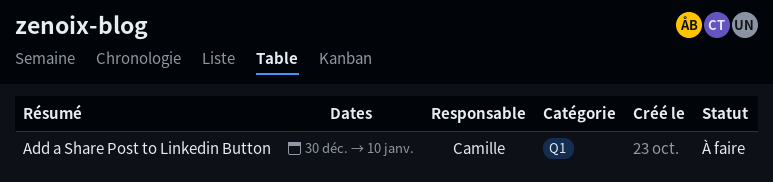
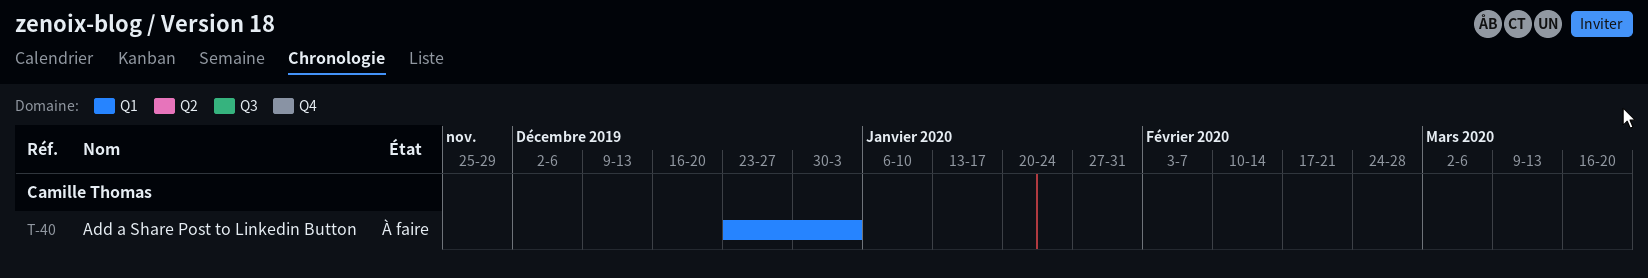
Add a Share Post to Linkedin Button, start: Dec 30 -> Dec 23
Add a Share Post to Linkedin Button, due: Jan 10 -> Jan 3

